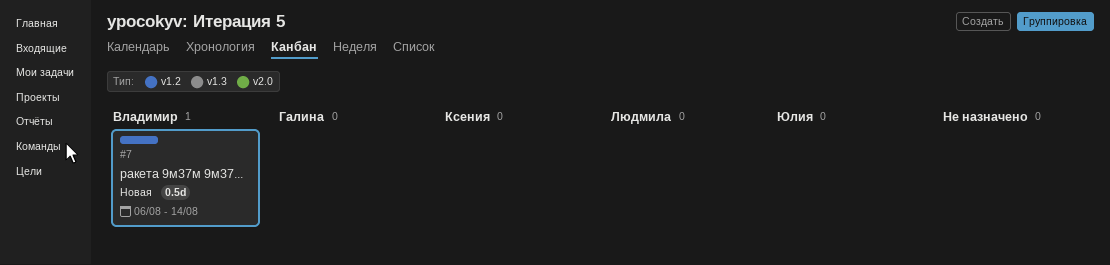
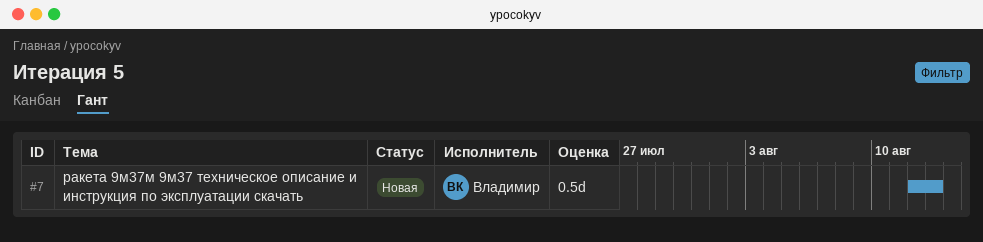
#7, start: Aug 6 -> Aug 12
#7, due: Aug 14 -> Aug 13

